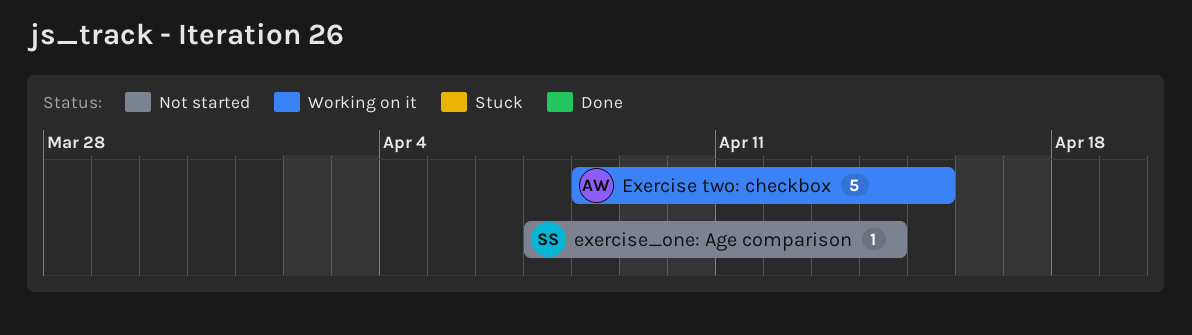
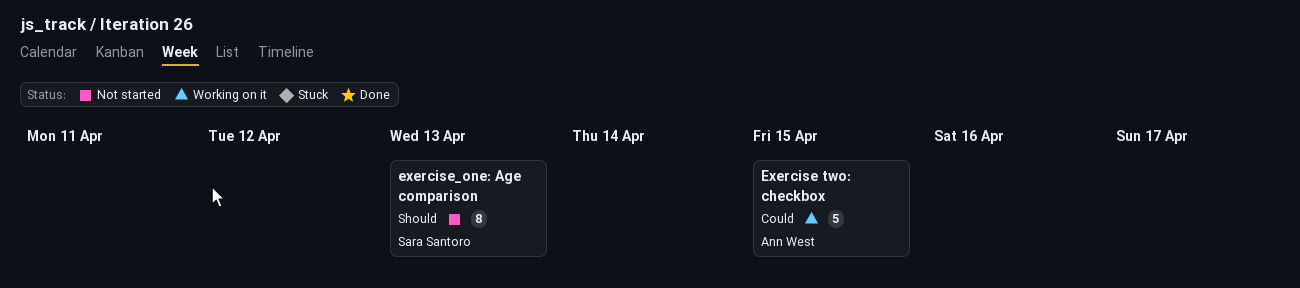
exercise_one: Age comparison, estimate: 1 -> 8
exercise_one: Age comparison, due: Apr 14 -> Apr 13

